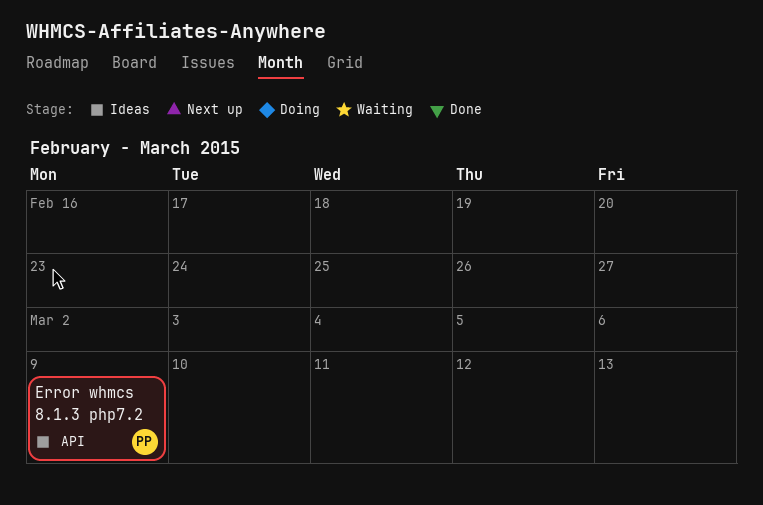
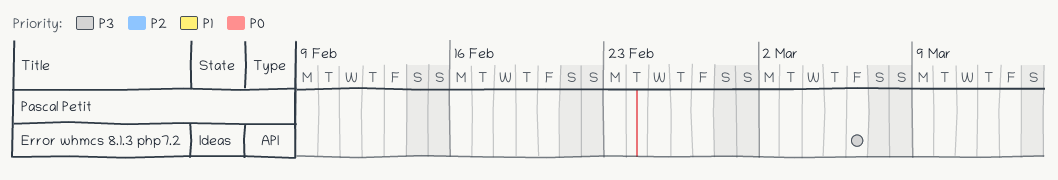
Error whmcs 8.1.3 php7.2, due: Mar 9 -> Mar 6

